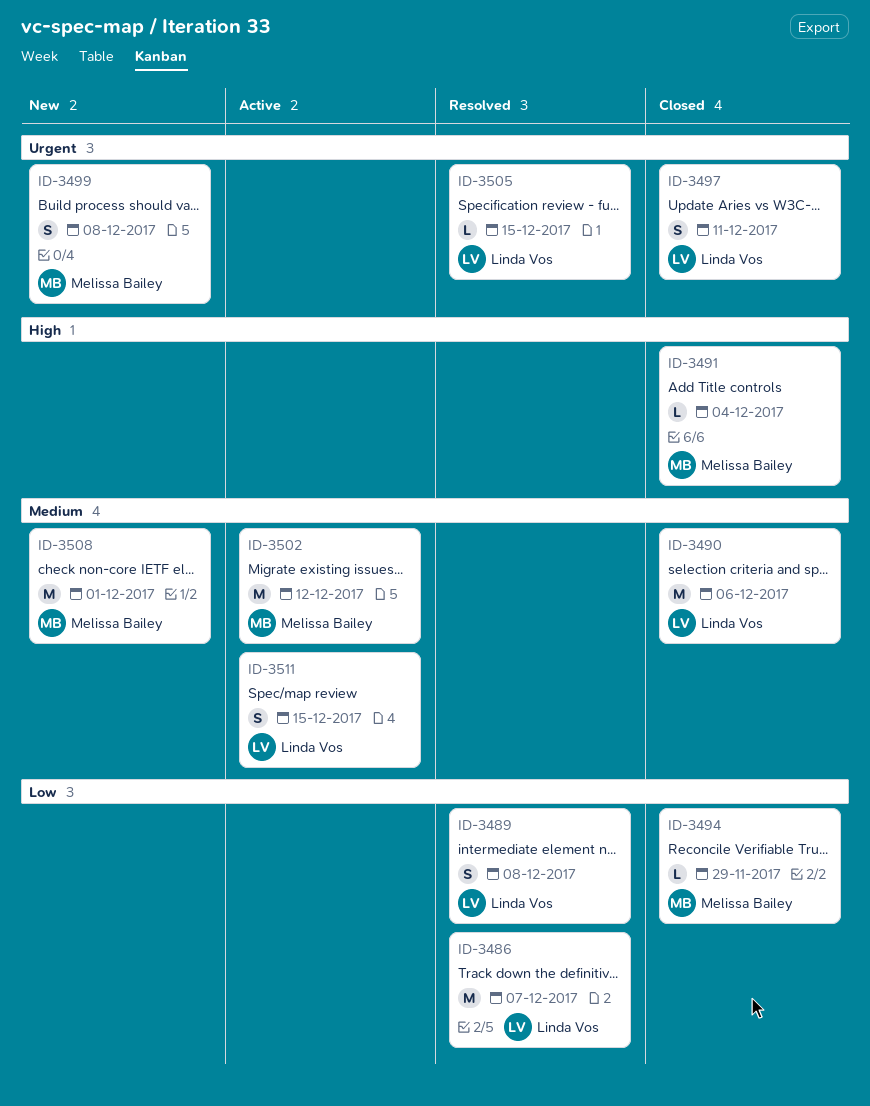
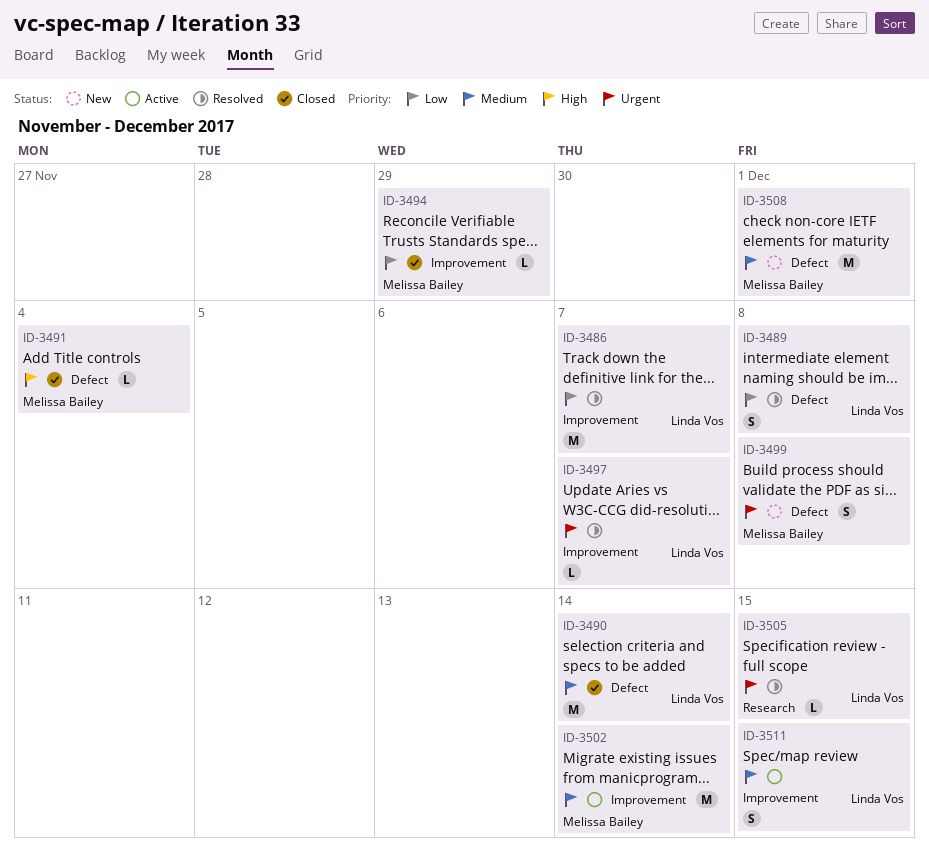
ID-3490, due: Dec 6 -> Dec 14
ID-3497, status: Closed -> Resolved
ID-3497, estimate: S -> L
ID-3497, due: Dec 11 -> Dec 7
ID-3502, due: Dec 12 -> Dec 14

